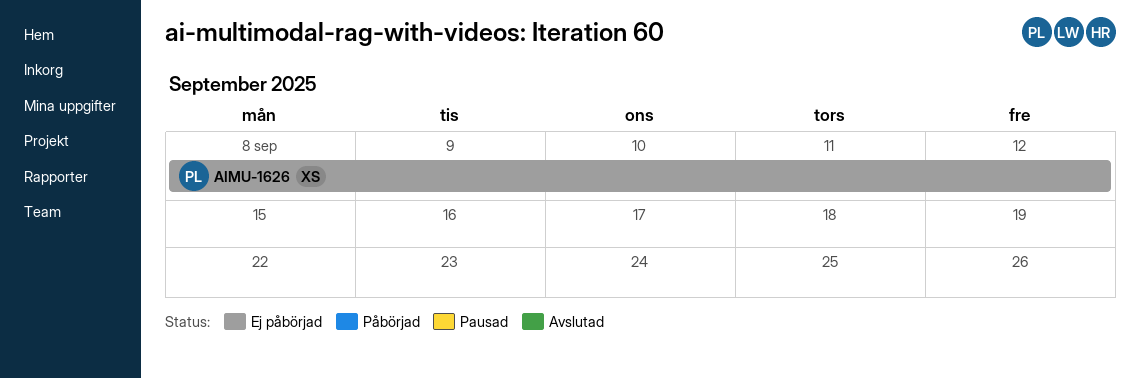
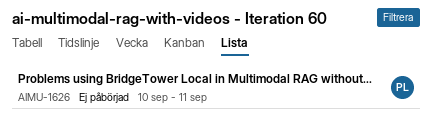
AIMU-1626, start: Sep 8 -> Sep 10
AIMU-1626, due: Sep 12 -> Sep 11

